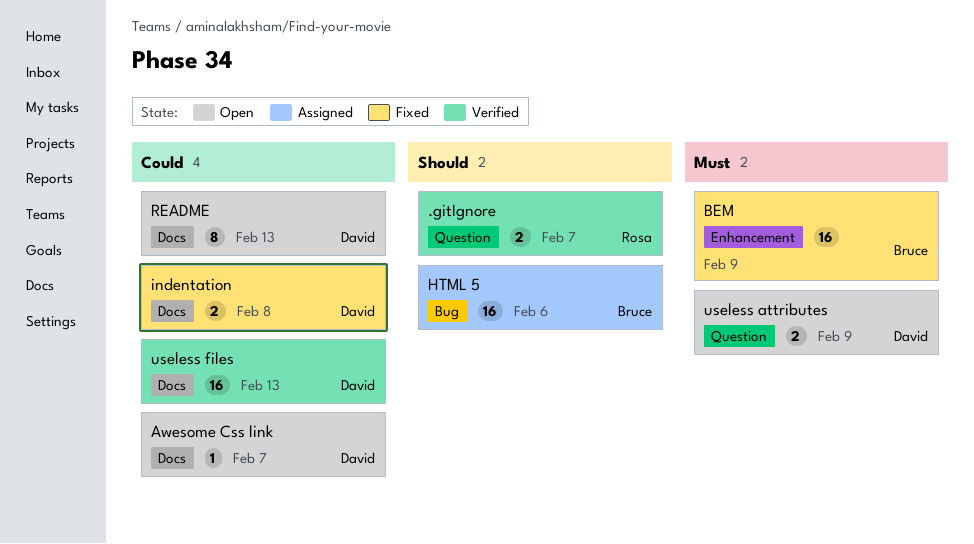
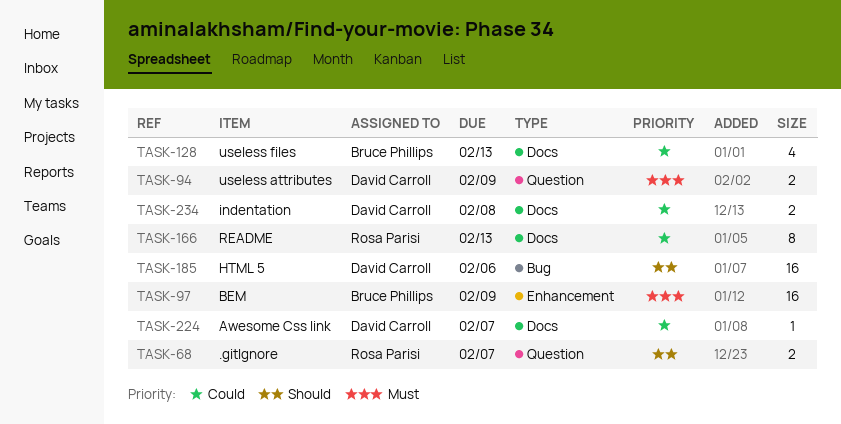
HTML 5, owner: Bruce Phillips -> David Carroll
README, owner: David Carroll -> Rosa Parisi
useless files, owner: David Carroll -> Bruce Phillips
useless files, estimate: 16 -> 4

